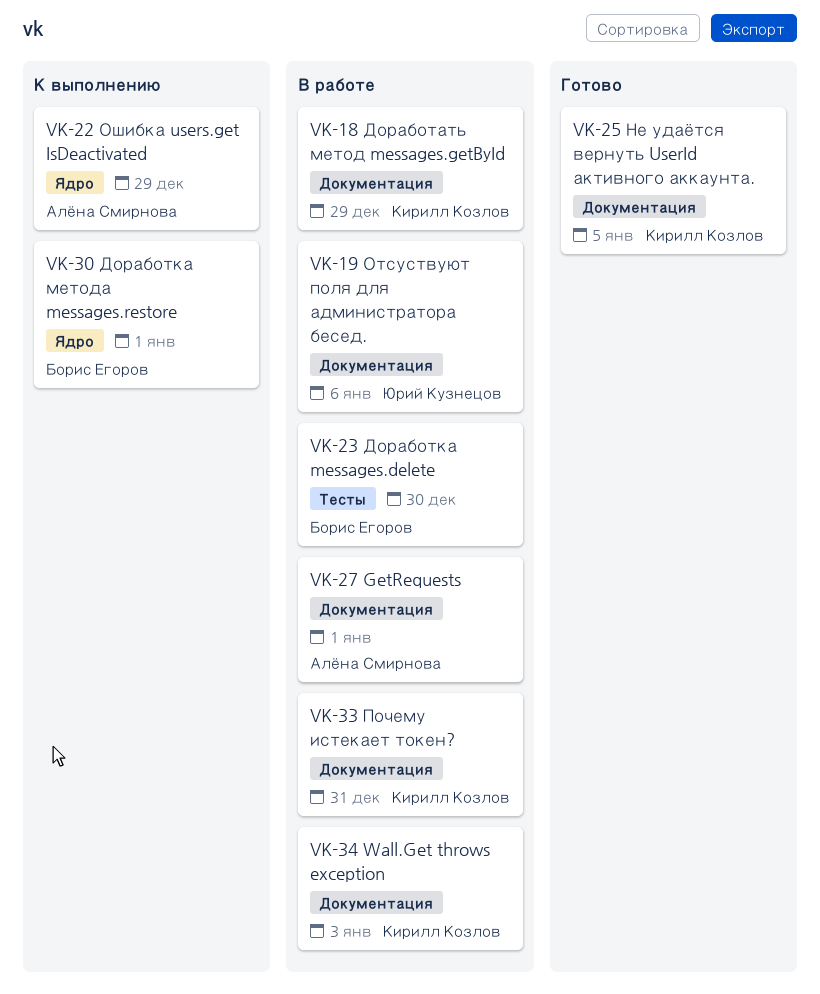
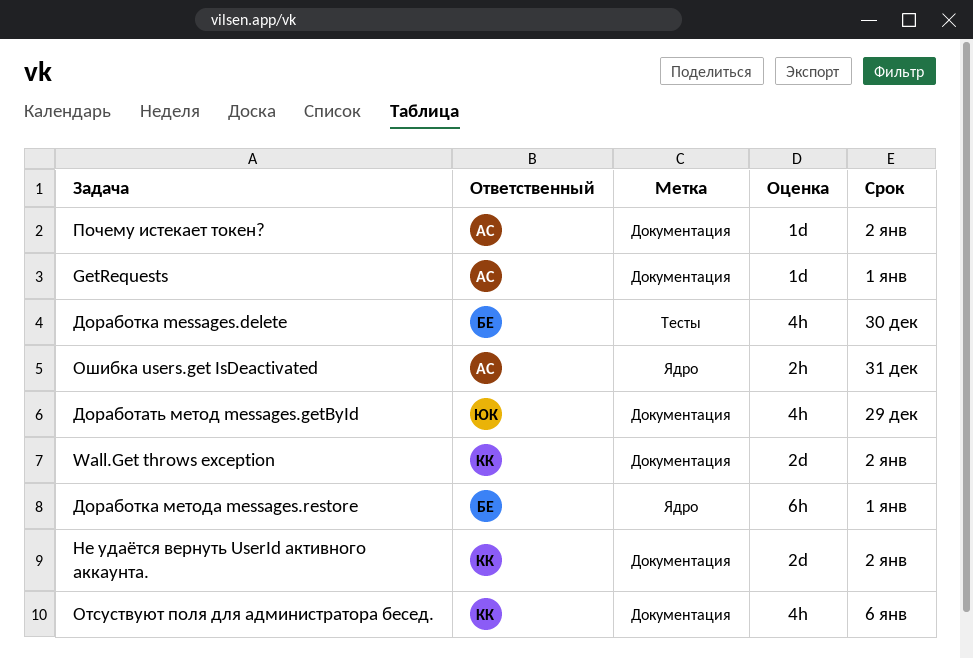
Wall.Get throws exception, due: Jan 3 -> Jan 2
Доработать метод messages.getById, owner: Кирилл Козлов -> Юрий Кузнецов
Не удаётся вернуть UserId активного аккаунта., due: Jan 5 -> Jan 2
Отсуствуют поля для администратора бесед., owner: Юрий Кузнецов -> Кирилл Козлов
Ошибка users.get IsDeactivated, due: Dec 29 -> Dec 31
Почему истекает токен?, owner: Кирилл Козлов -> Алёна Смирнова
Почему истекает токен?, due: Dec 31 -> Jan 2

